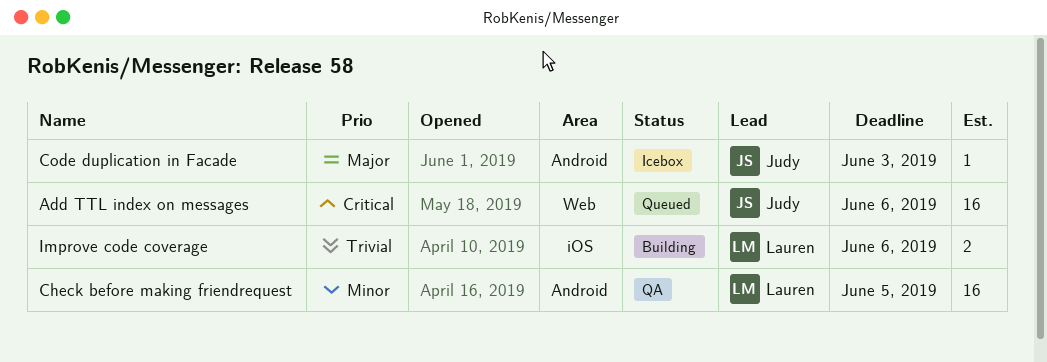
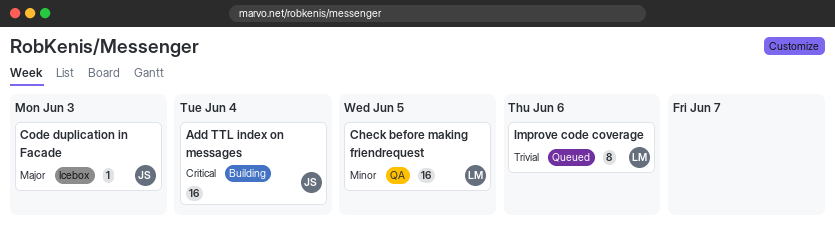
Add TTL index on messages, status: Queued -> Building
Add TTL index on messages, due: Jun 6 -> Jun 4
Improve code coverage, status: Building -> Queued
Improve code coverage, estimate: 2 -> 8

